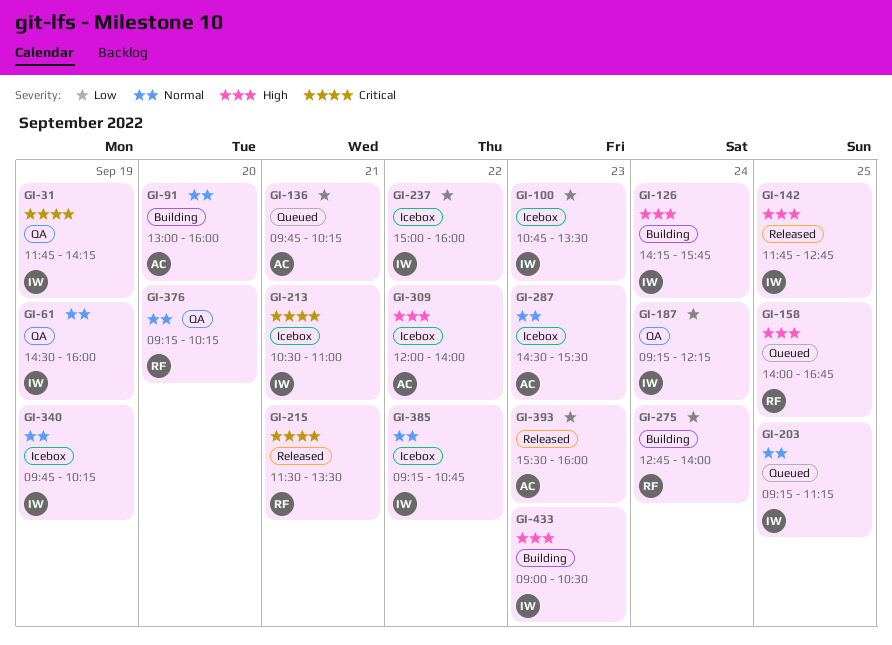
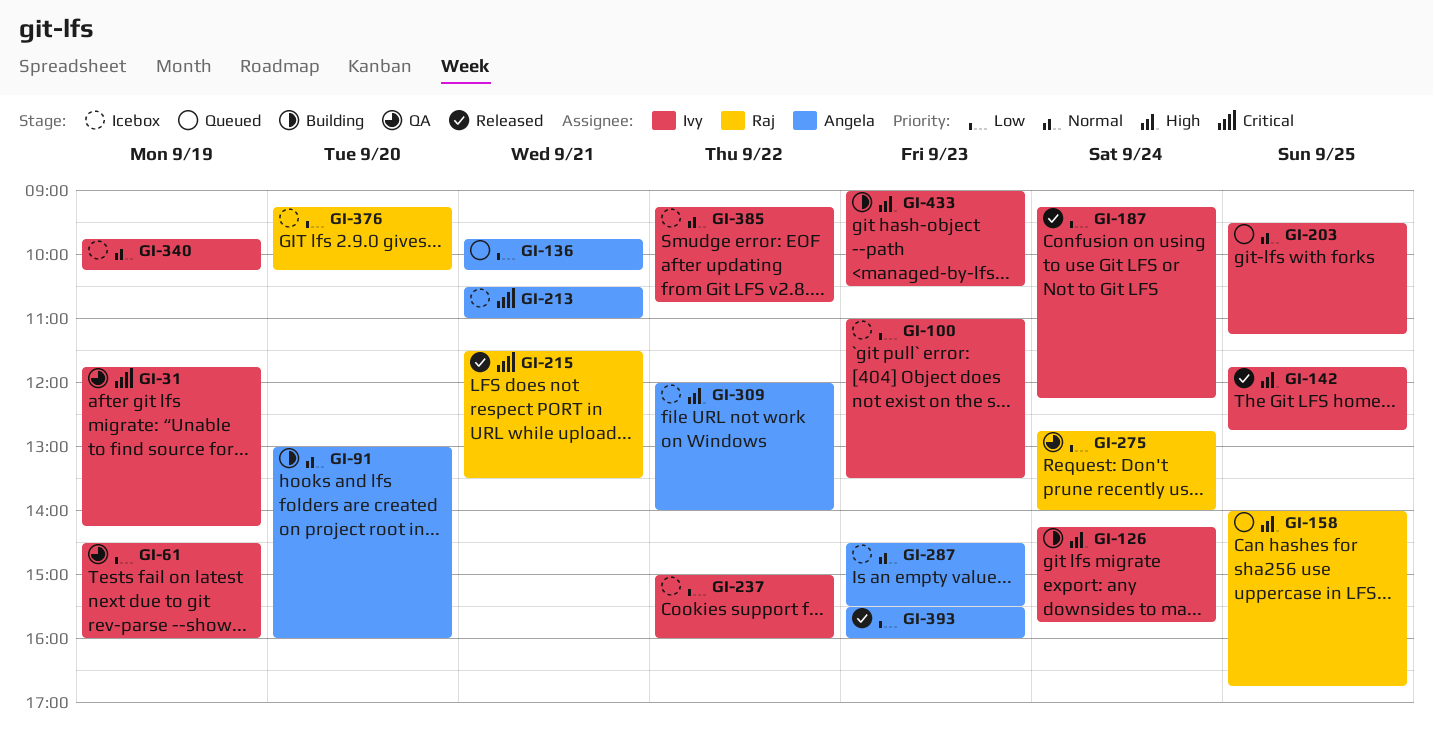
GI-61, priority: Normal -> Low
GI-100, begins: 10:45 -> 11:00
GI-187, status: QA -> Released
GI-203, begins: 09:15 -> 09:30
GI-213, owner: Ivy -> Angela
GI-275, status: Building -> QA
GI-376, status: QA -> Icebox
GI-376, priority: Normal -> Low

